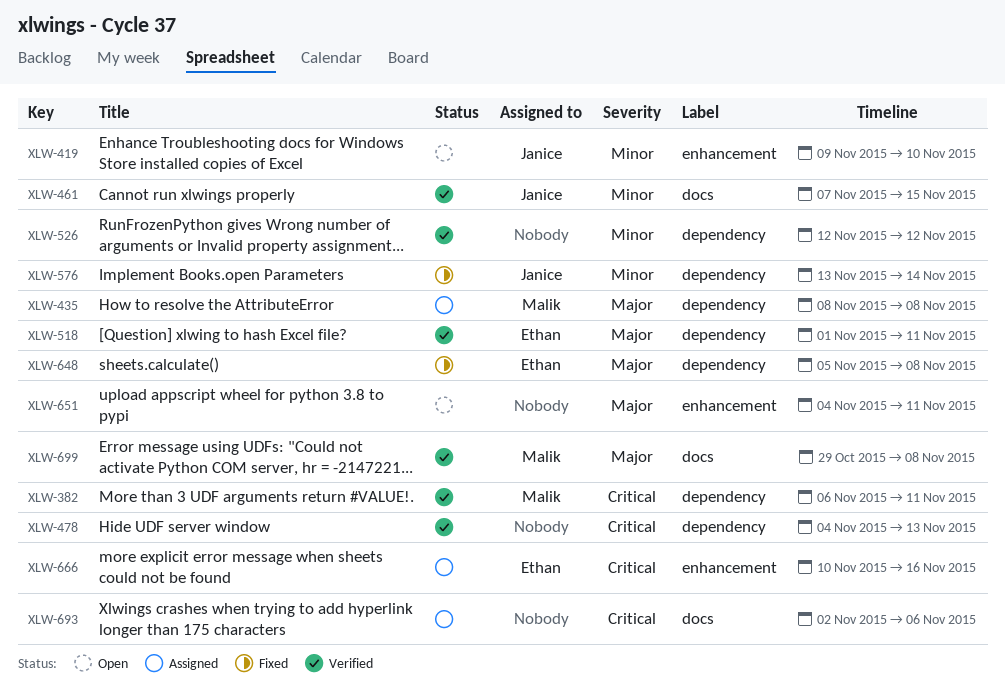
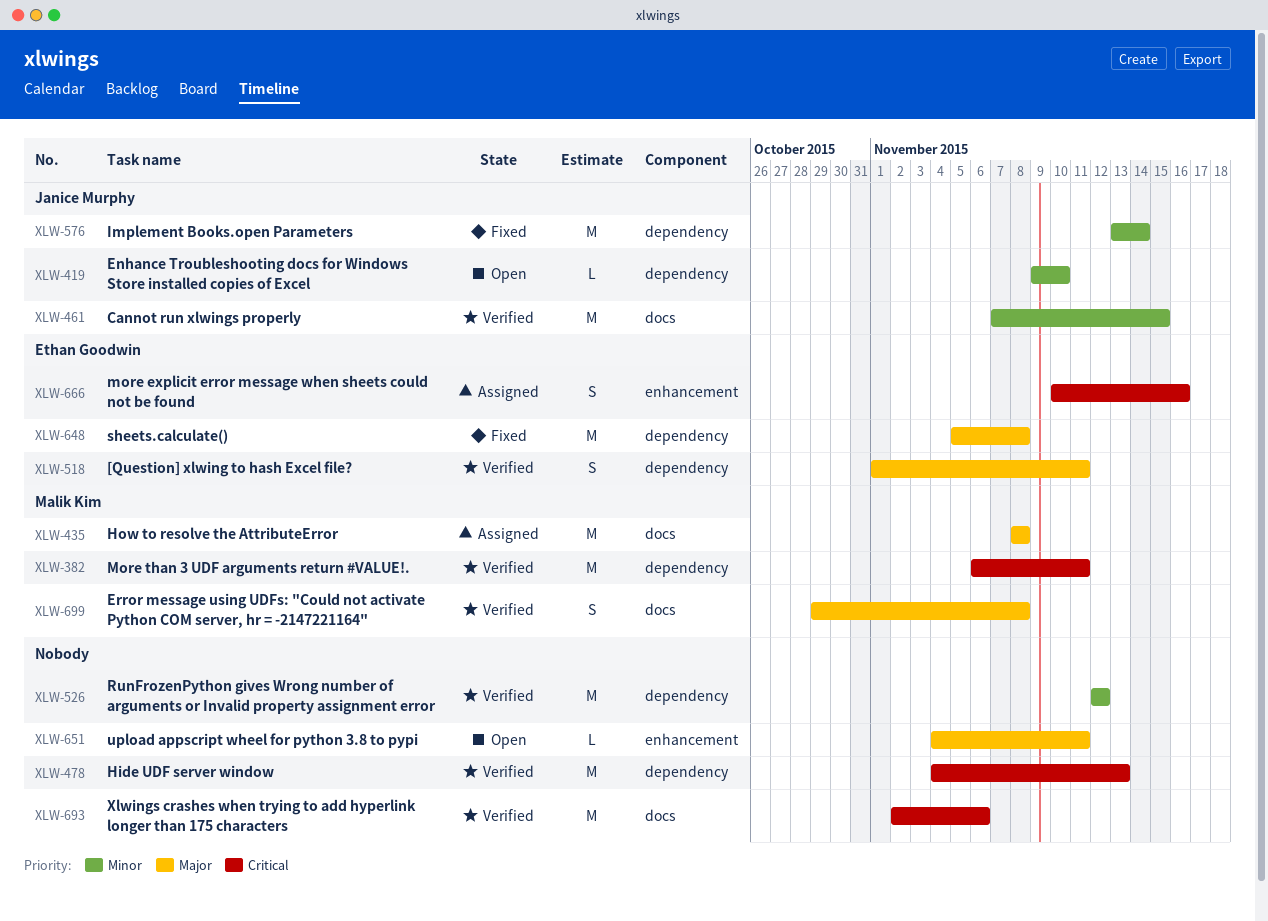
XLW-419, label: enhancement -> dependency
XLW-435, label: dependency -> docs
XLW-693, status: Assigned -> Verified

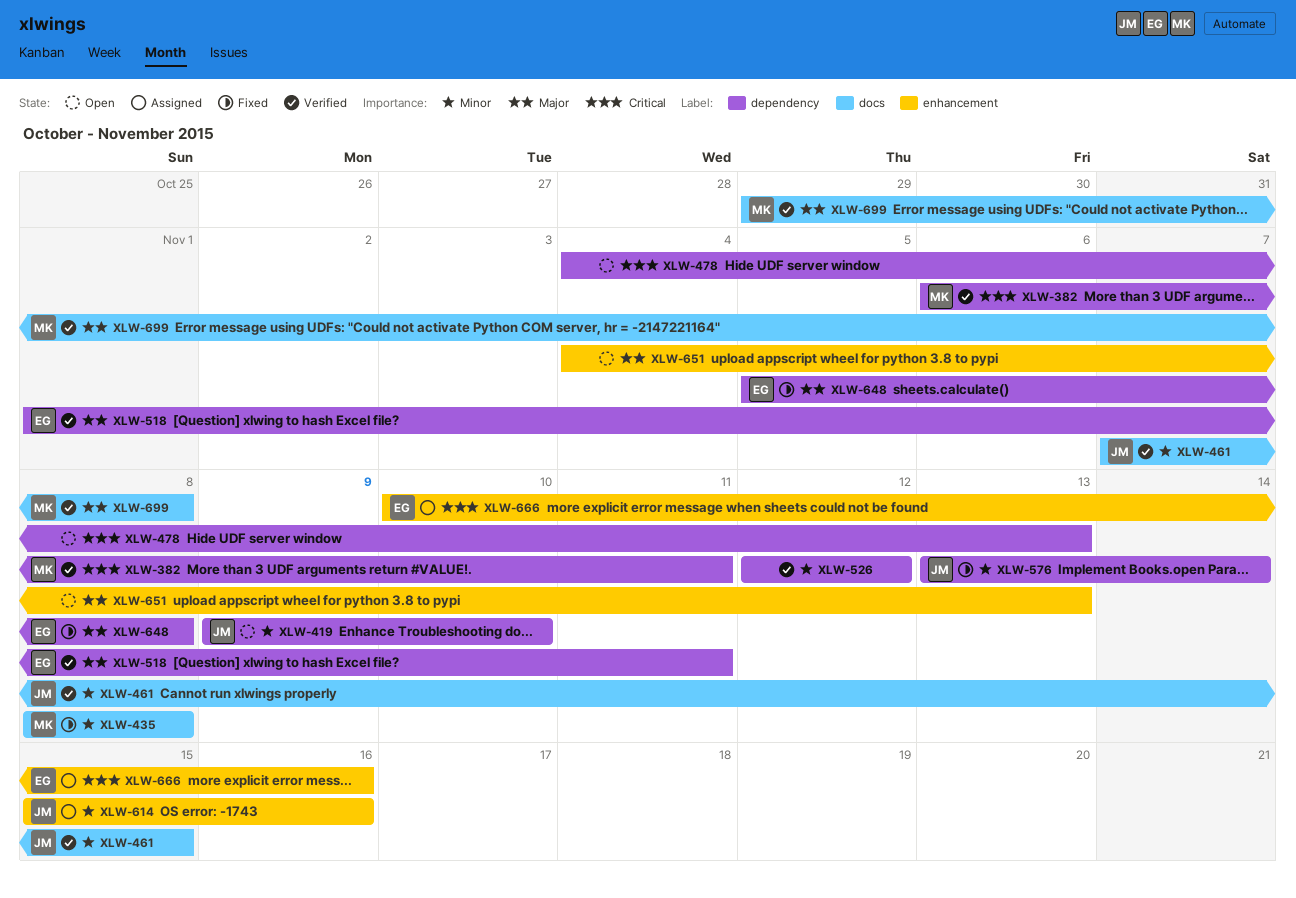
XLW-435, status: Assigned -> Fixed
XLW-435, priority: Major -> Minor
XLW-478, status: Verified -> Open
XLW-614: none -> present
XLW-651, due: Nov 11 -> Nov 13
XLW-693: present -> none

